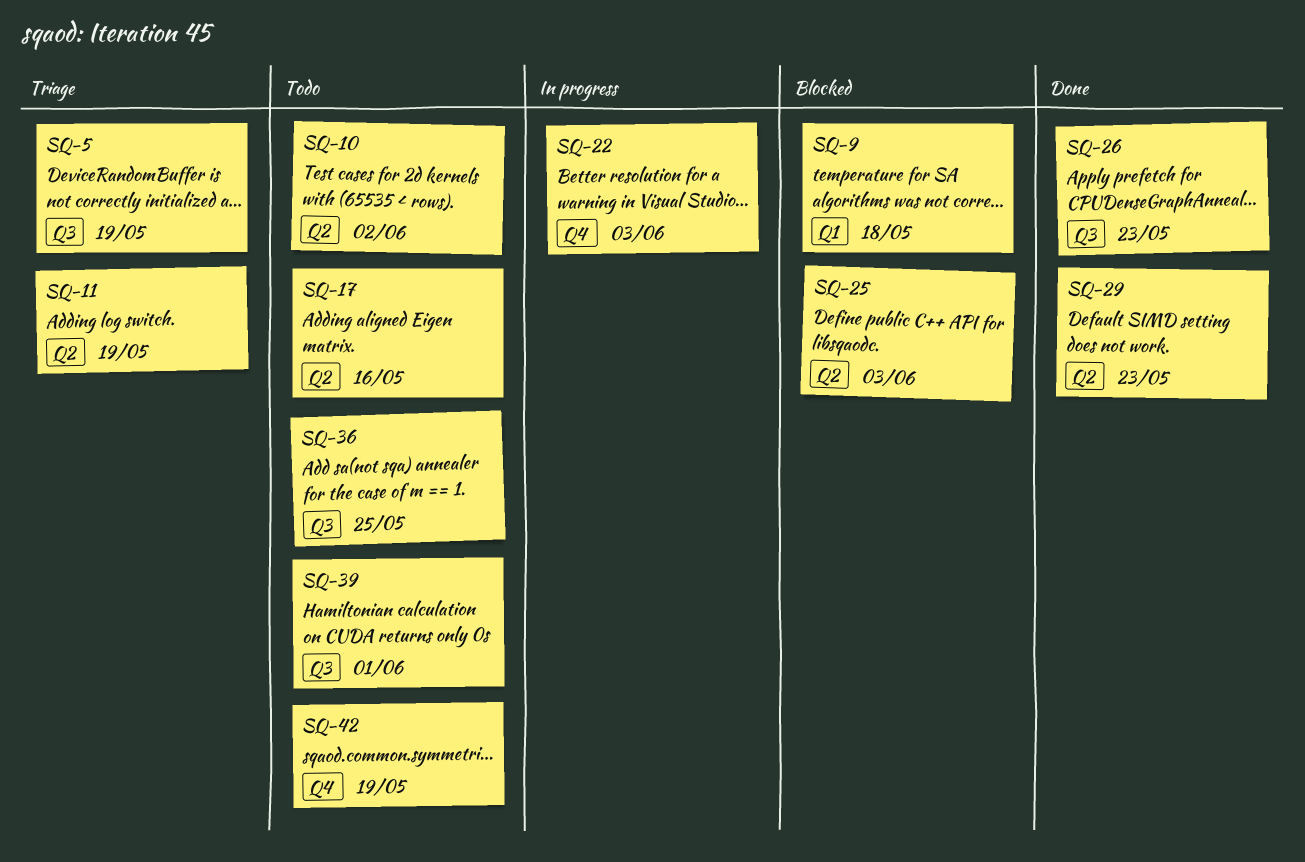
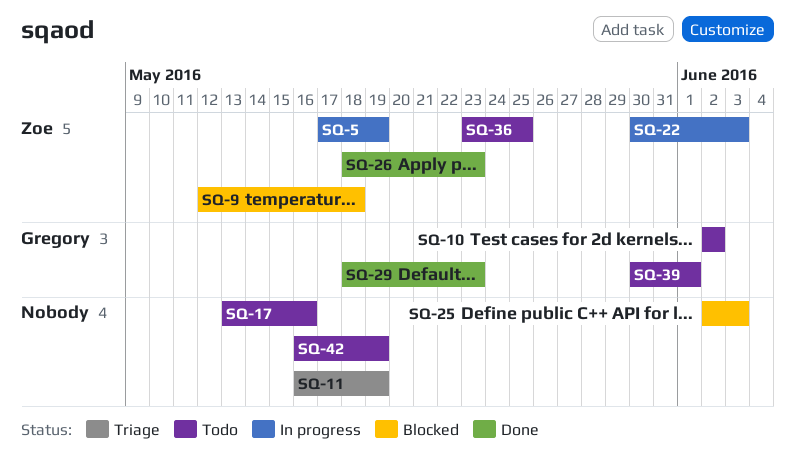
SQ-5, status: Triage -> In progress

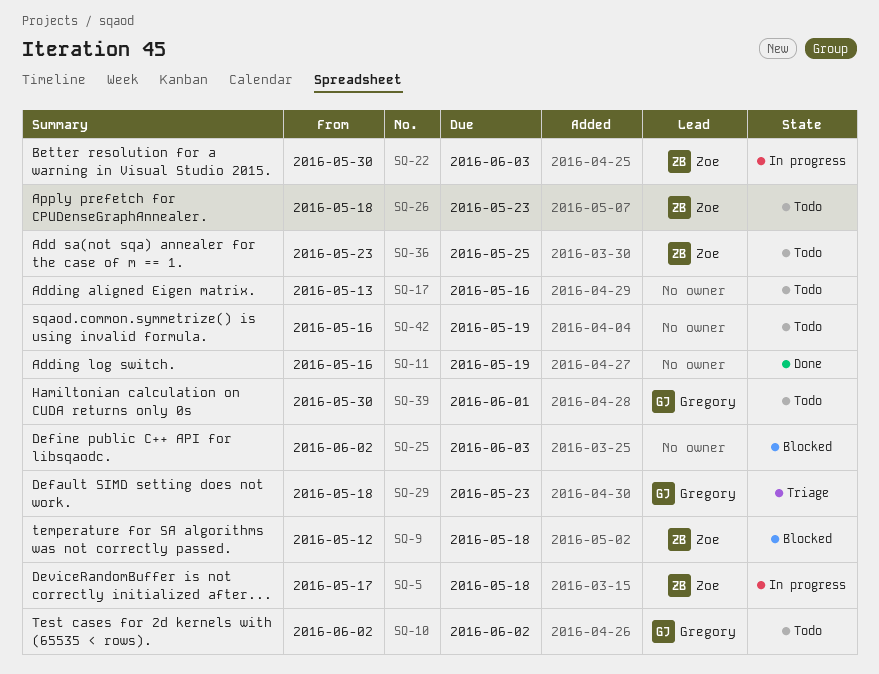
SQ-5, due: May 19 -> May 18
SQ-11, status: Triage -> Done
SQ-26, status: Done -> Todo
SQ-29, status: Done -> Triage

